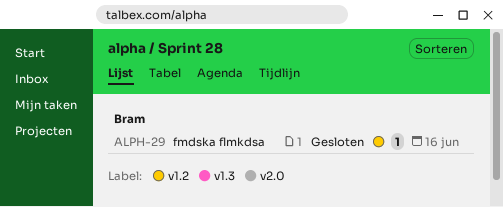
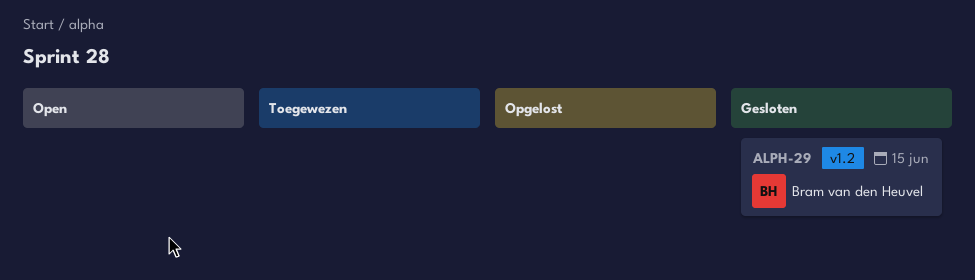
ALPH-29, due: Jun 16 -> Jun 15

